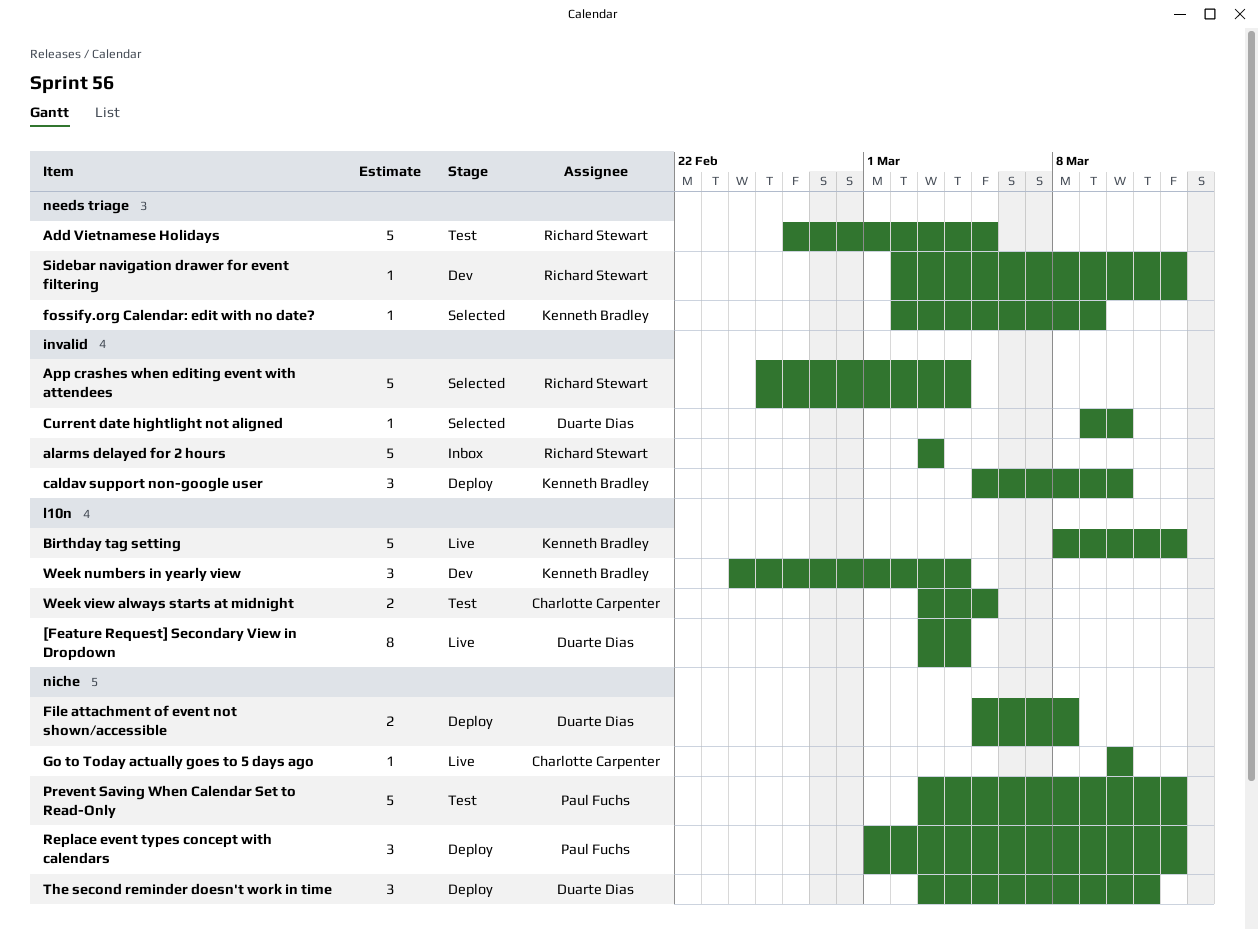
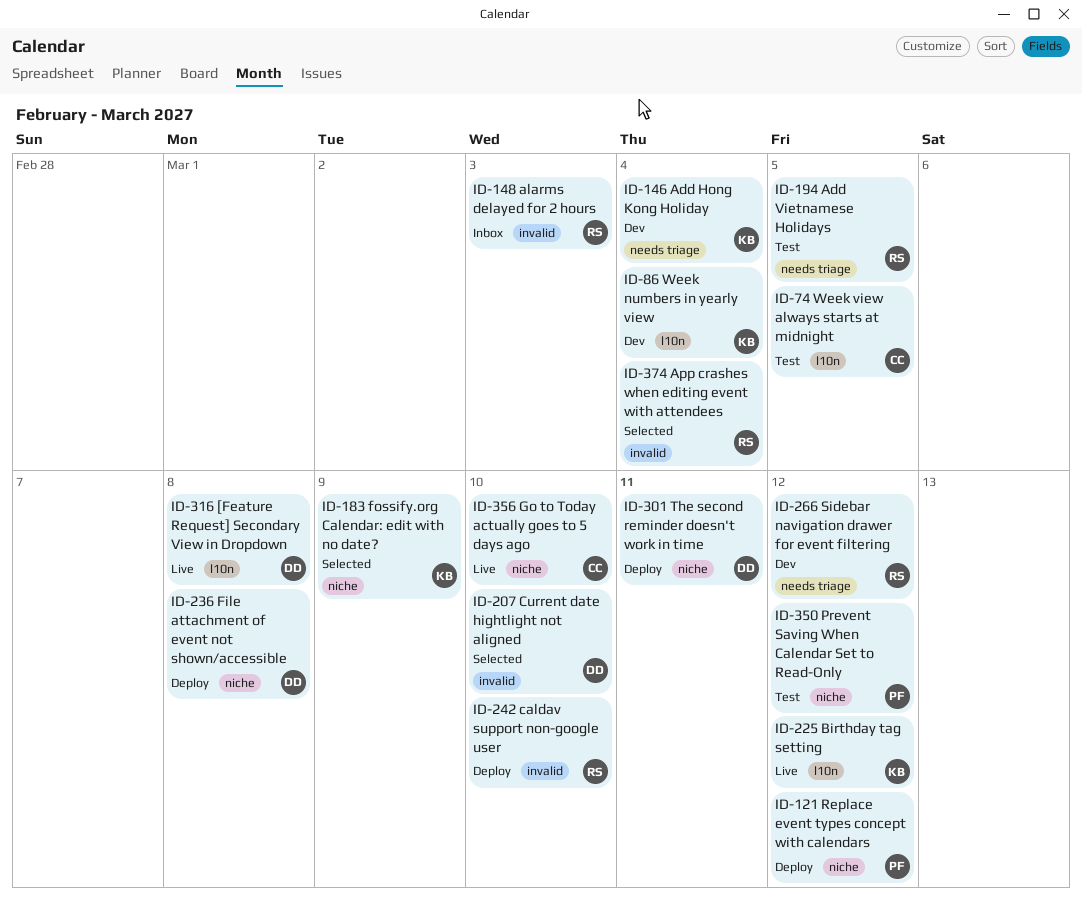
[Feature Request] Secondary View in Dropdown, due: Mar 4 -> Mar 8
Add Hong Kong Holiday: none -> present
caldav support non-google user, owner: Kenneth Bradley -> Richard Stewart
fossify.org Calendar: edit with no date?, label: needs triage -> niche

